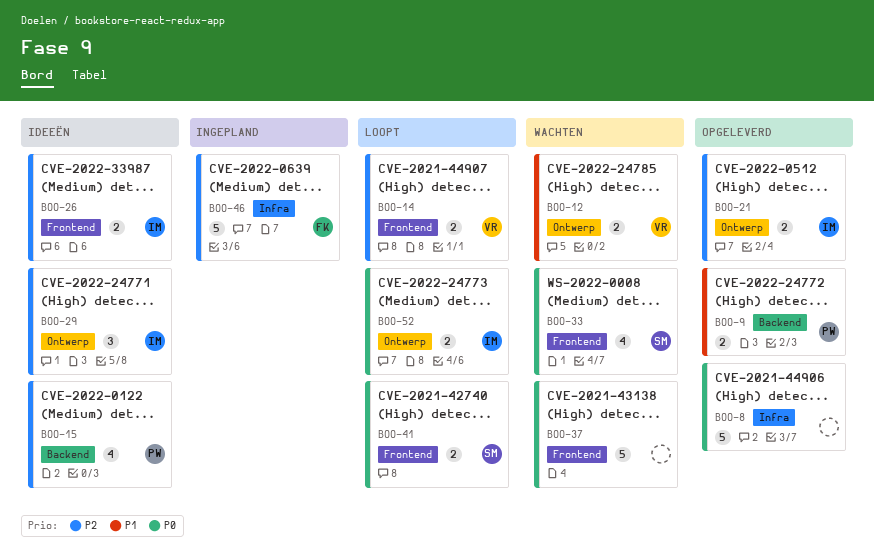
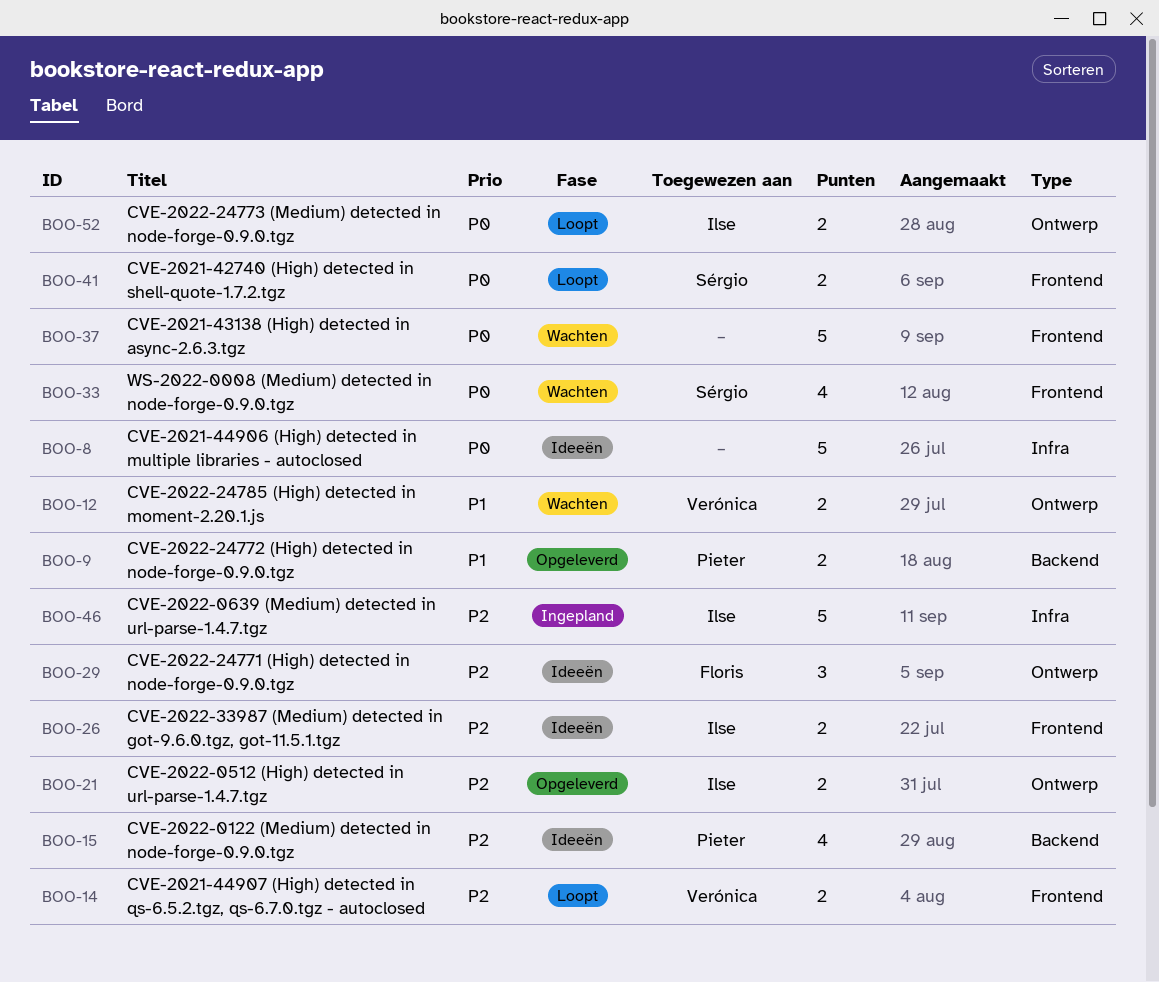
BOO-8, status: Opgeleverd -> Ideeën
BOO-29, owner: Ilse -> Floris
BOO-46, owner: Floris -> Ilse

